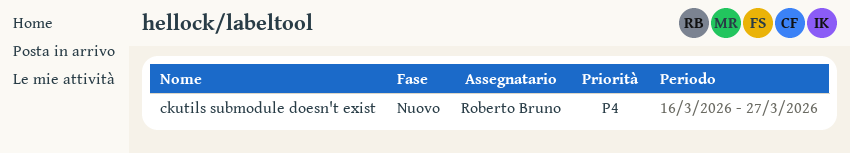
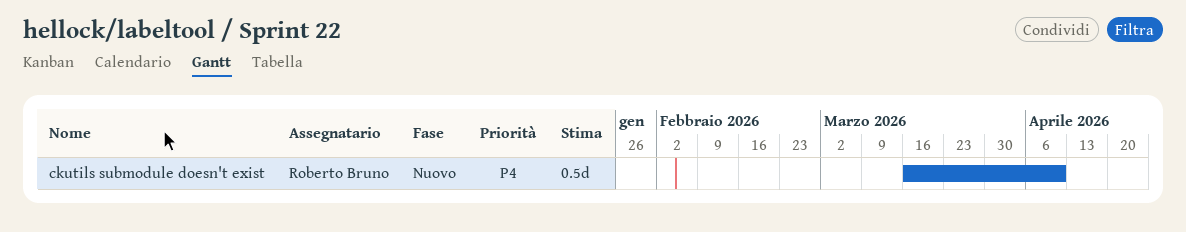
ckutils submodule doesn't exist, due: Mar 27 -> Apr 10

